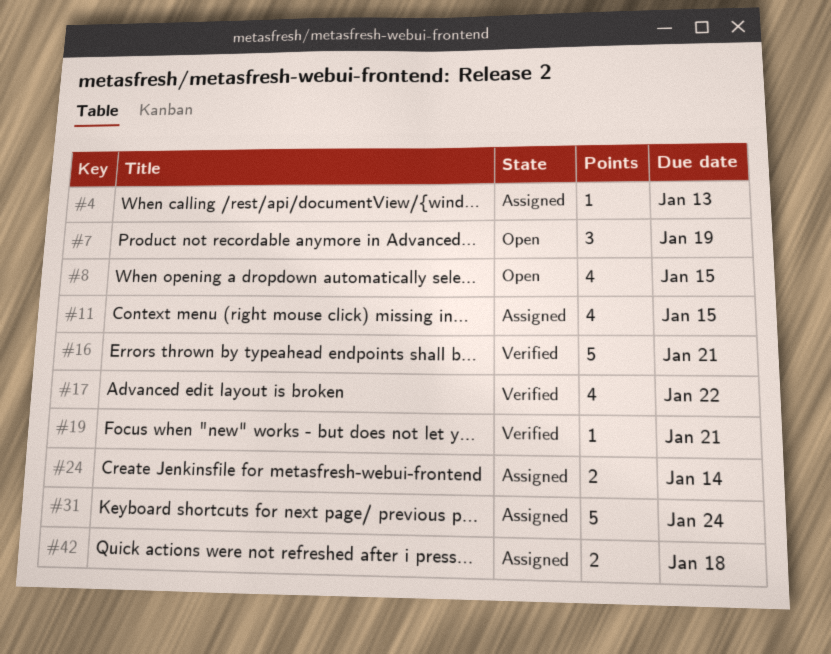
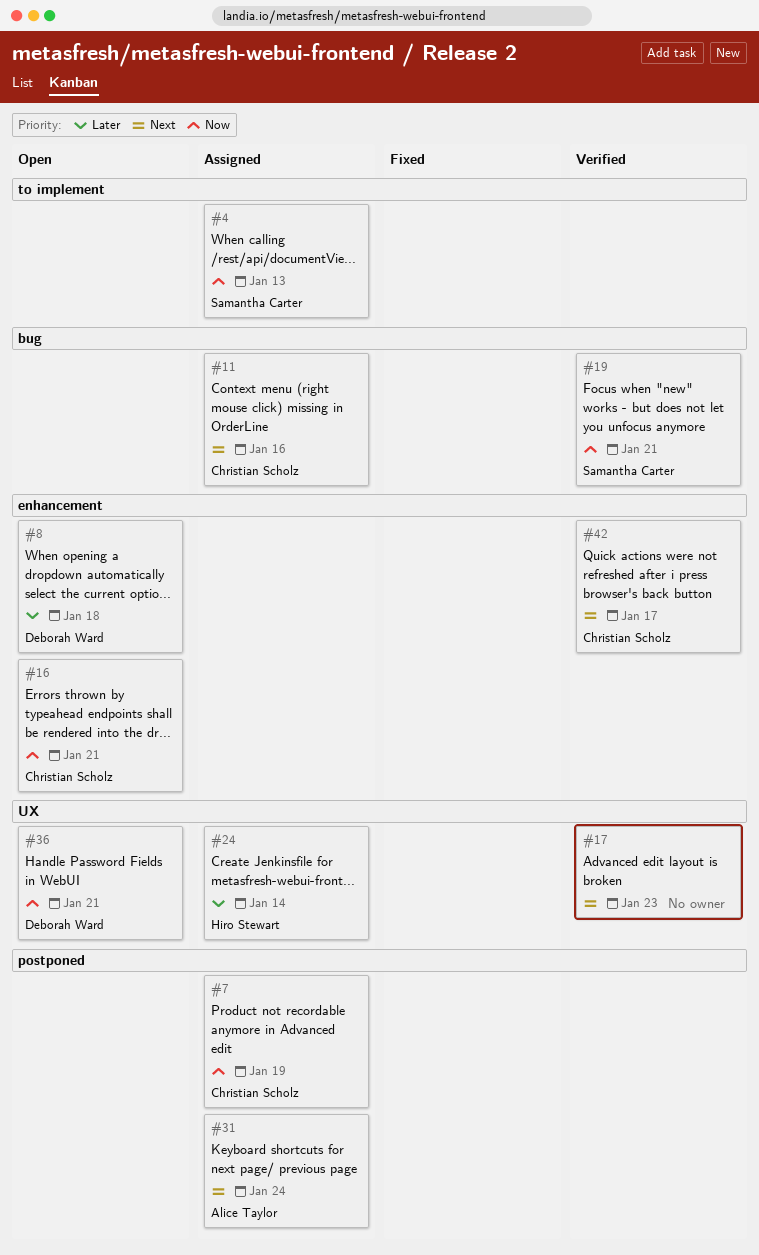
#7, status: Open -> Assigned
#8, due: Jan 15 -> Jan 18
#11, due: Jan 15 -> Jan 16
#16, status: Verified -> Open
#17, due: Jan 22 -> Jan 23
#36: none -> present
#42, status: Assigned -> Verified
#42, due: Jan 18 -> Jan 17

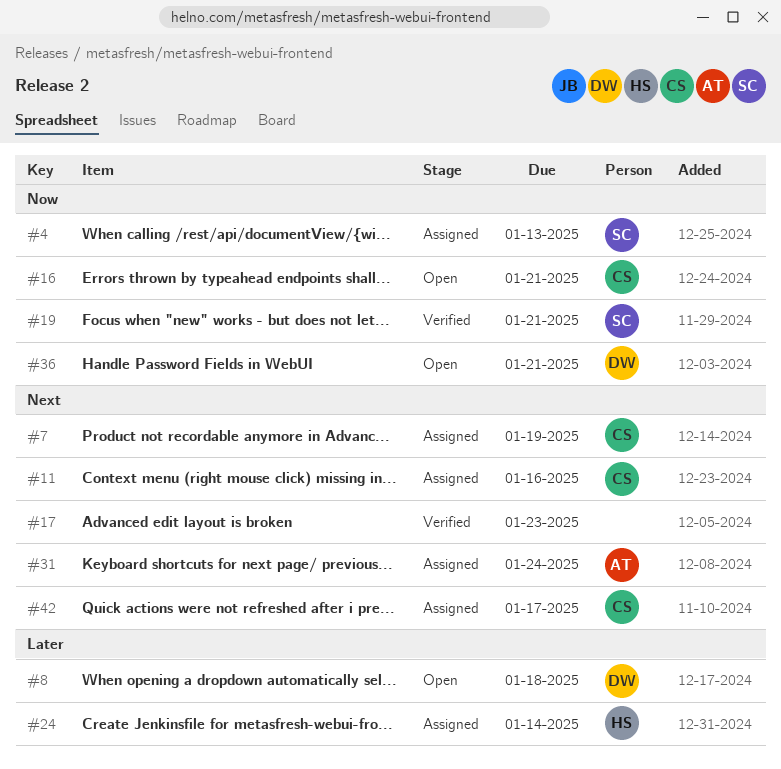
#7, priority: Now -> Next
#42, status: Verified -> Assigned

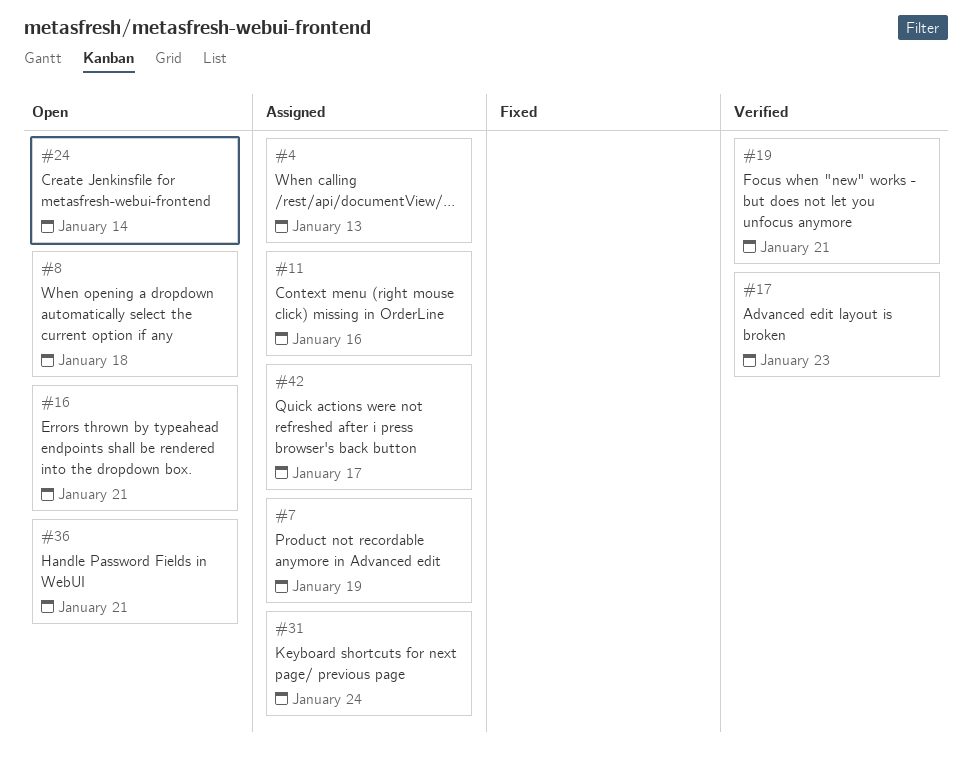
#24, status: Assigned -> Open

